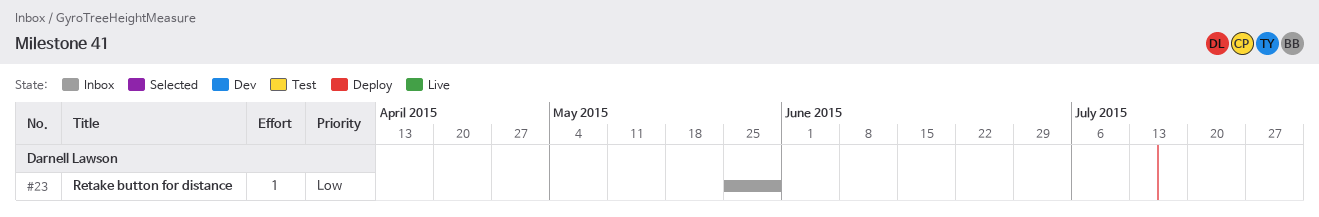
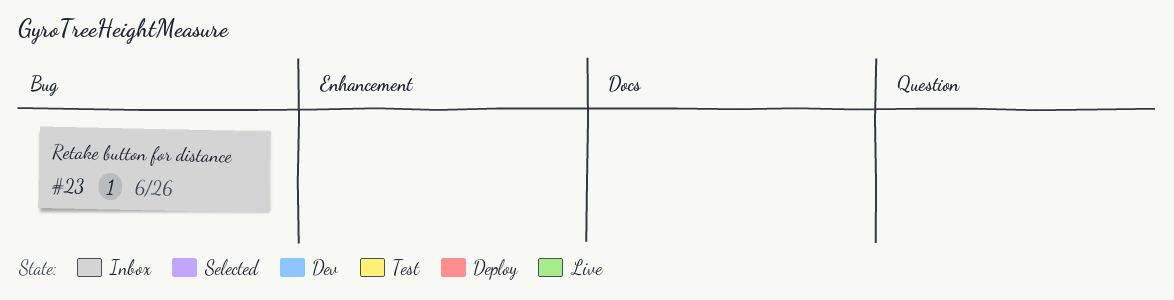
#23, due: May 29 -> Jun 26

